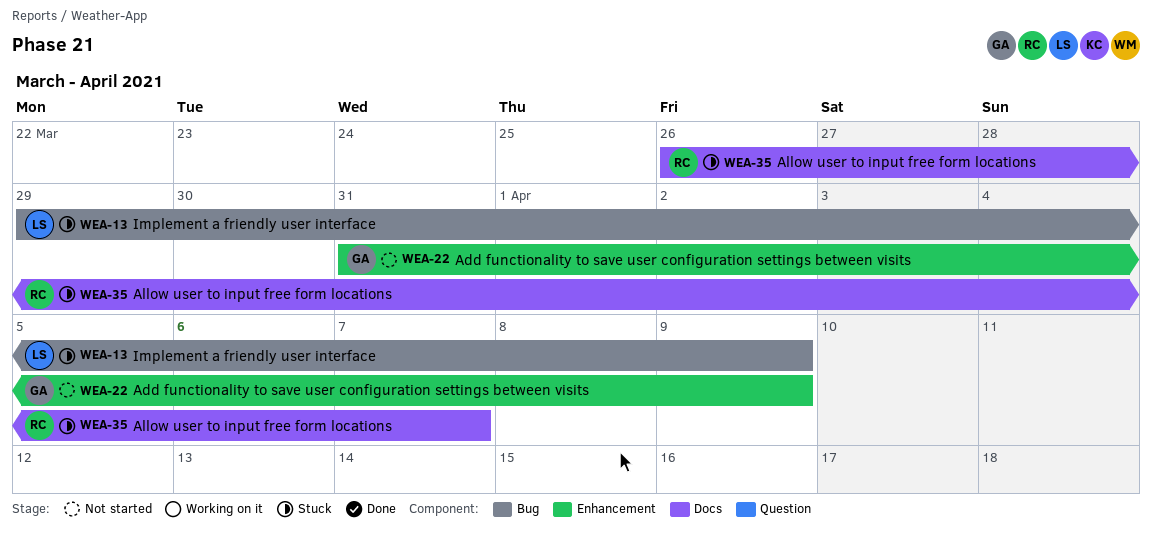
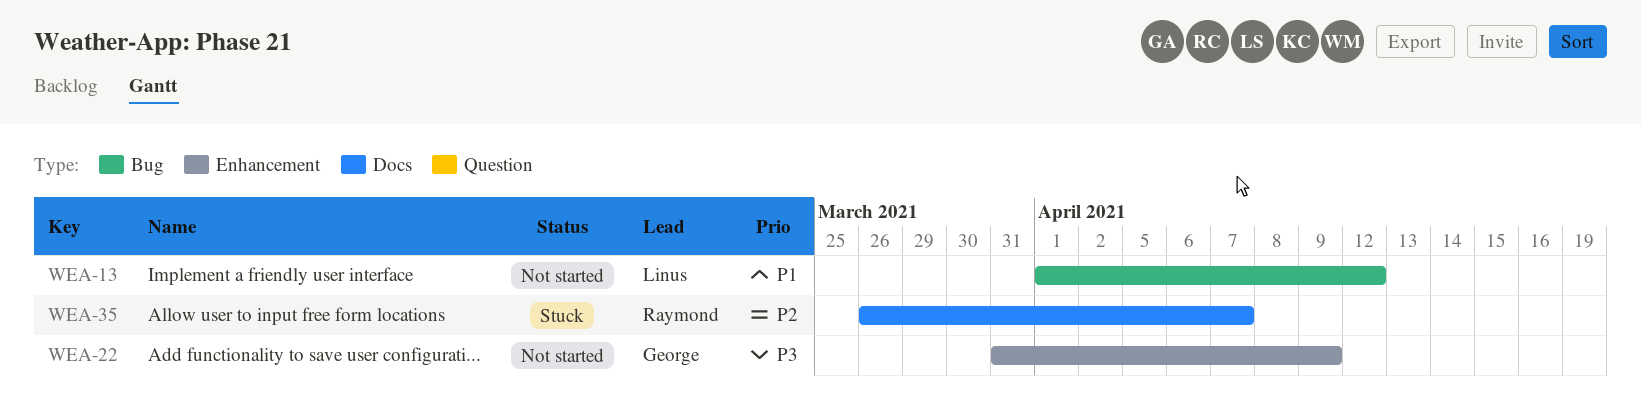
WEA-13, status: Stuck -> Not started
WEA-13, start: Mar 29 -> Apr 1
WEA-13, due: Apr 9 -> Apr 12

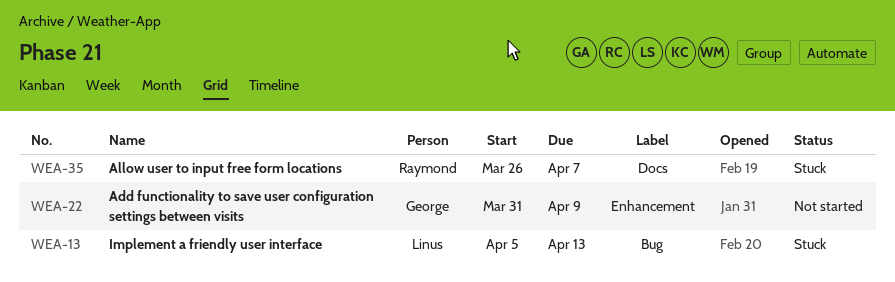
WEA-13, status: Not started -> Stuck
WEA-13, start: Apr 1 -> Apr 5
WEA-13, due: Apr 12 -> Apr 13

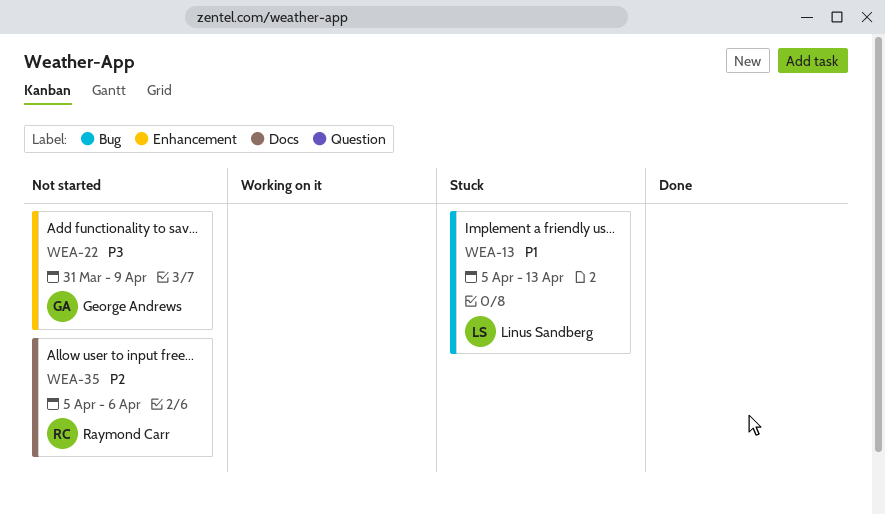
WEA-35, status: Stuck -> Not started
WEA-35, start: Mar 26 -> Apr 5
WEA-35, due: Apr 7 -> Apr 6

